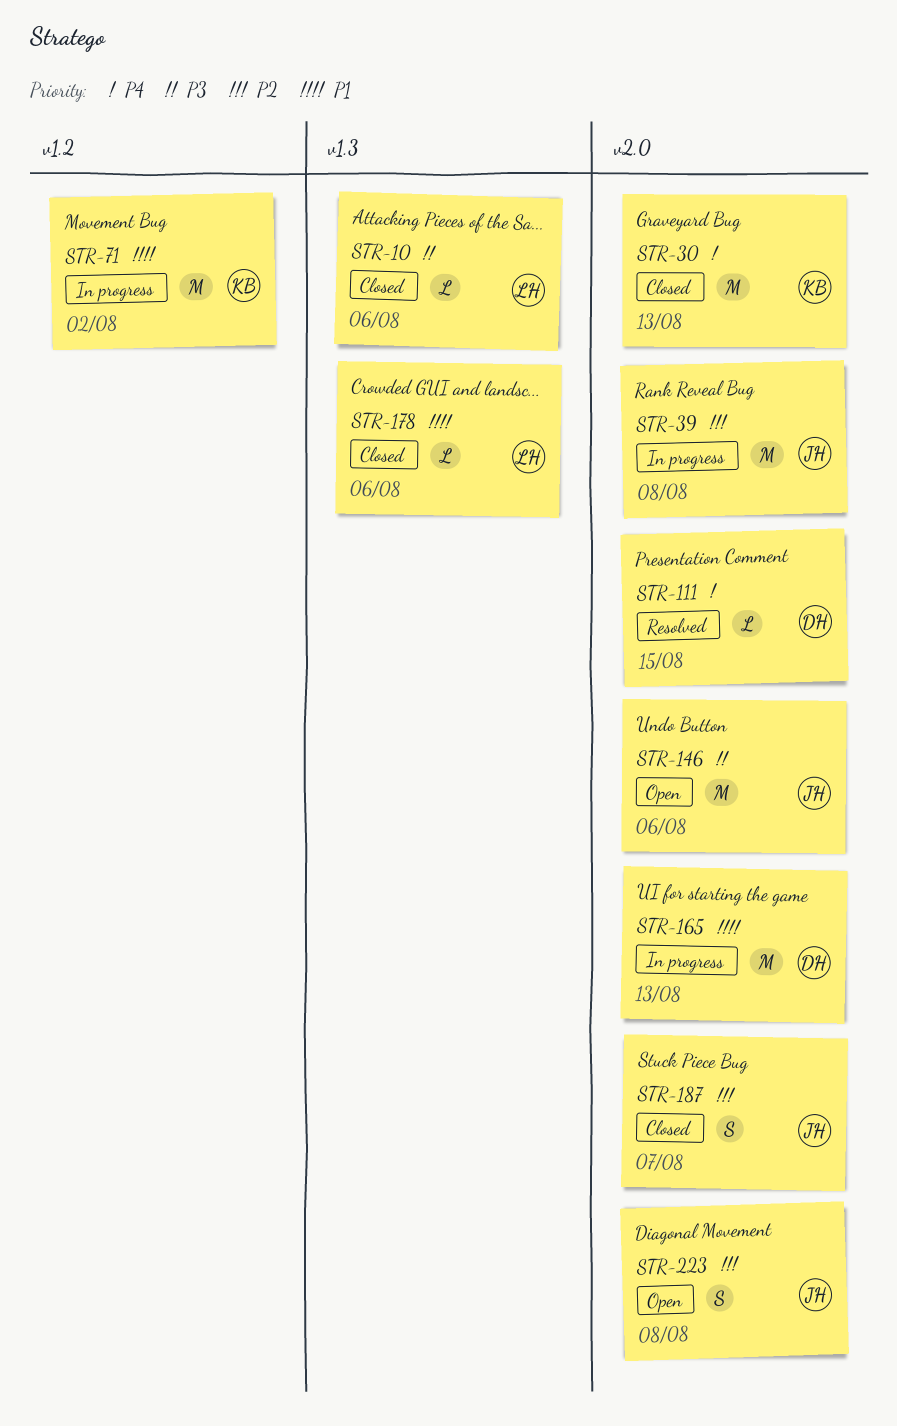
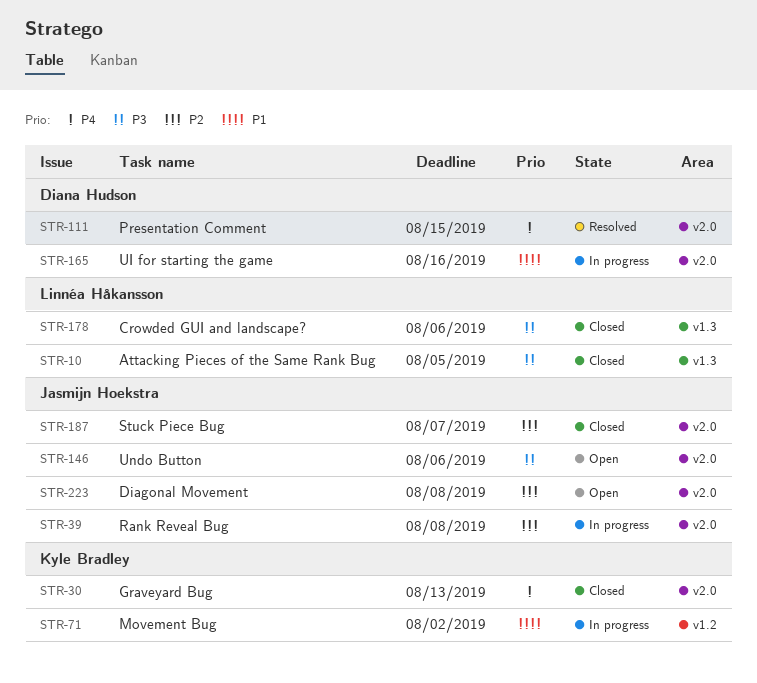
STR-10, due: Aug 6 -> Aug 5
STR-165, due: Aug 13 -> Aug 16
STR-178, priority: P1 -> P3

